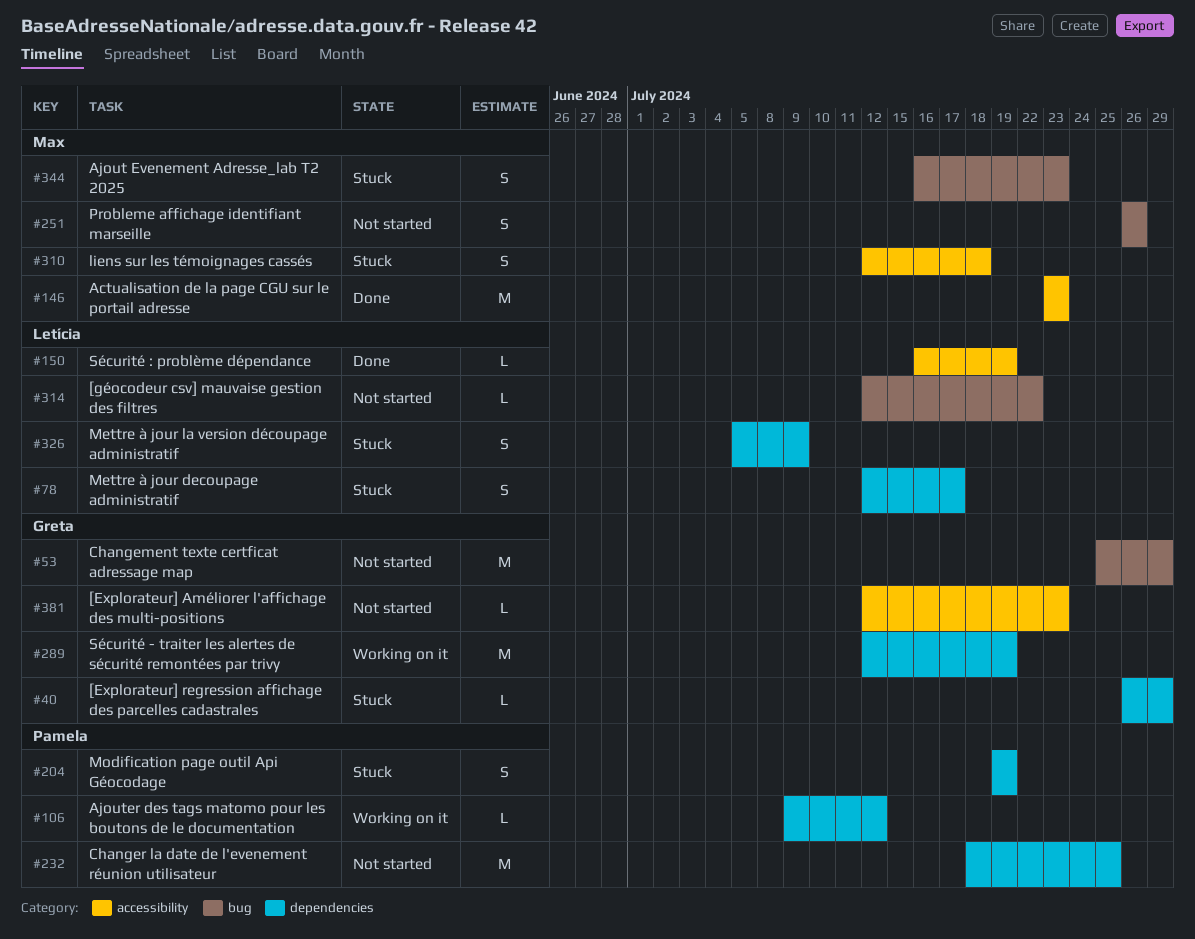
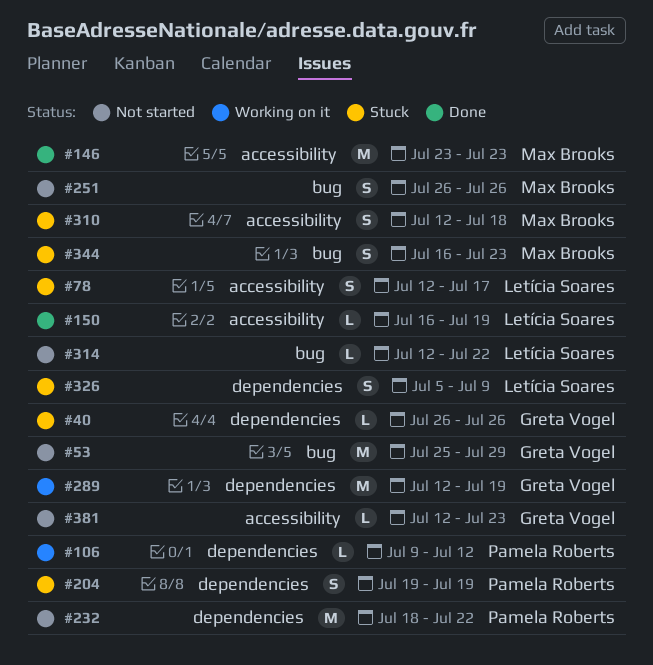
#40, due: Jul 29 -> Jul 26
#78, label: dependencies -> accessibility
#232, due: Jul 25 -> Jul 22

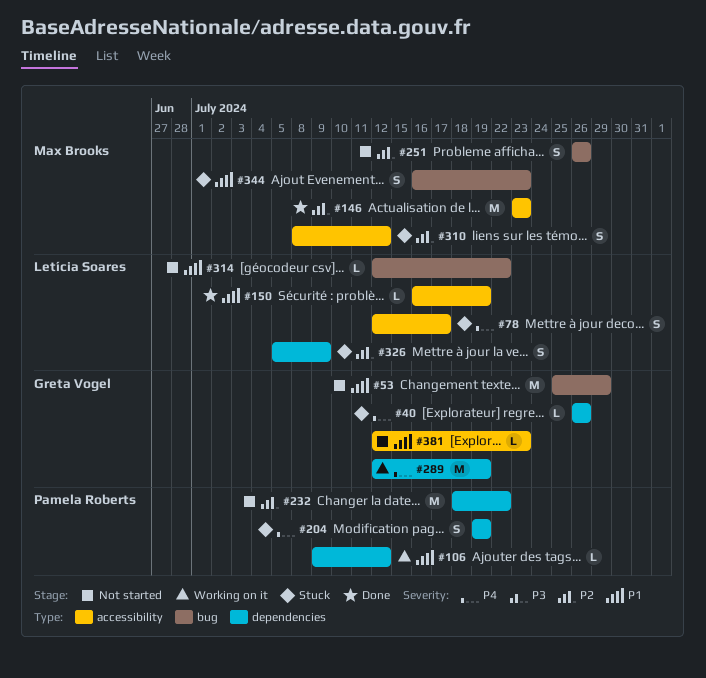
#310, start: Jul 12 -> Jul 8
#310, due: Jul 18 -> Jul 12

